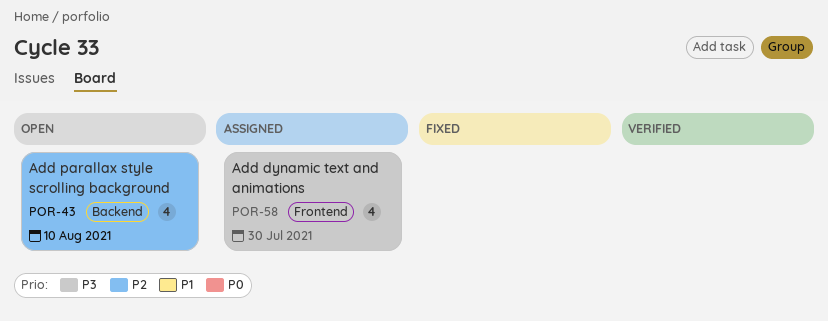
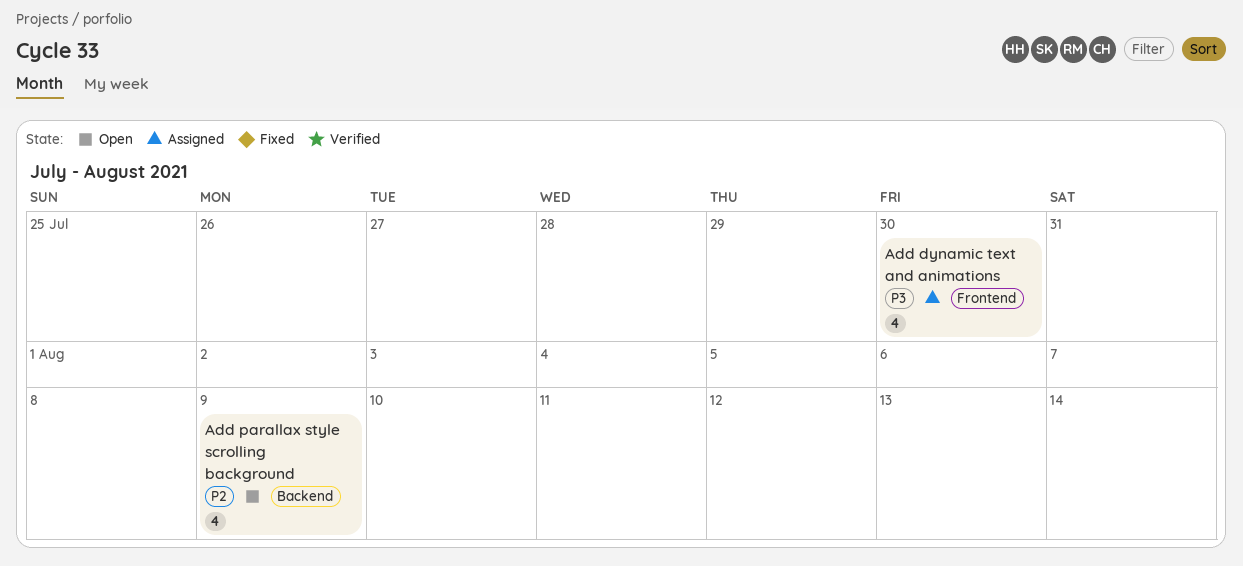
Add parallax style scrolling background, due: Aug 10 -> Aug 9

